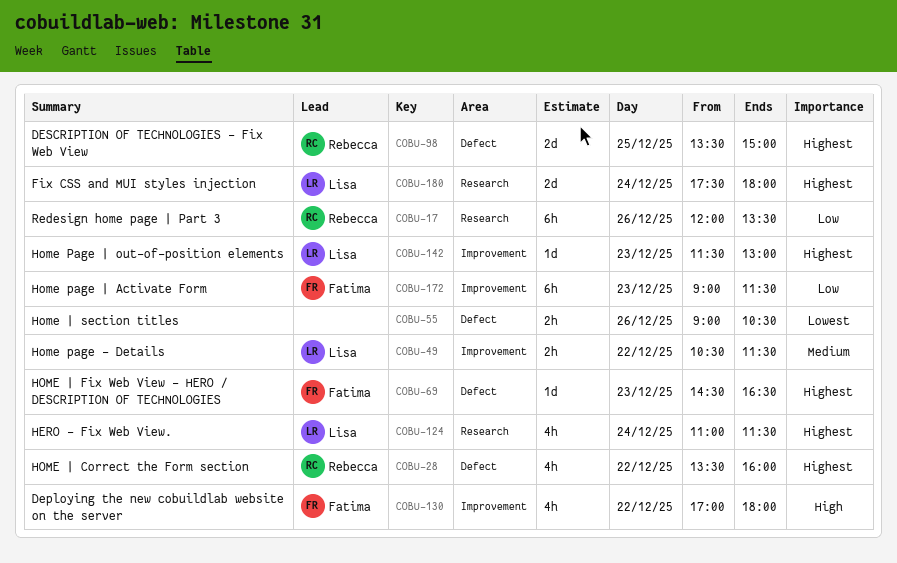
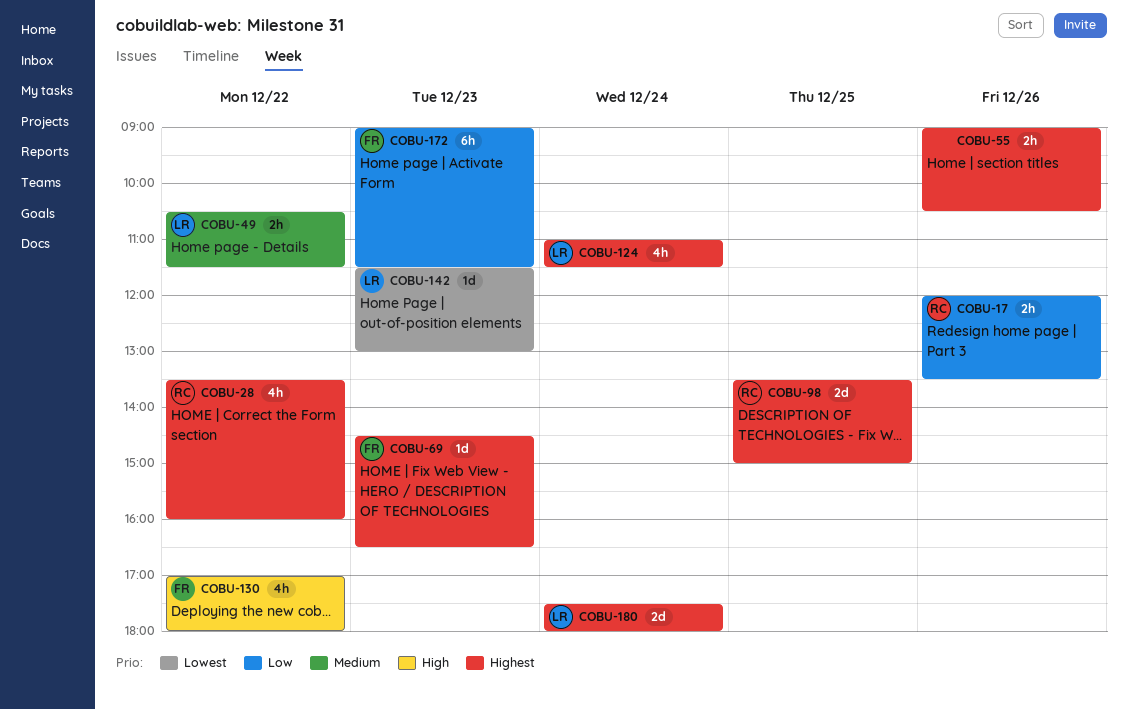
COBU-17, estimate: 6h -> 2h
COBU-55, priority: Lowest -> Highest
COBU-142, priority: Highest -> Lowest

